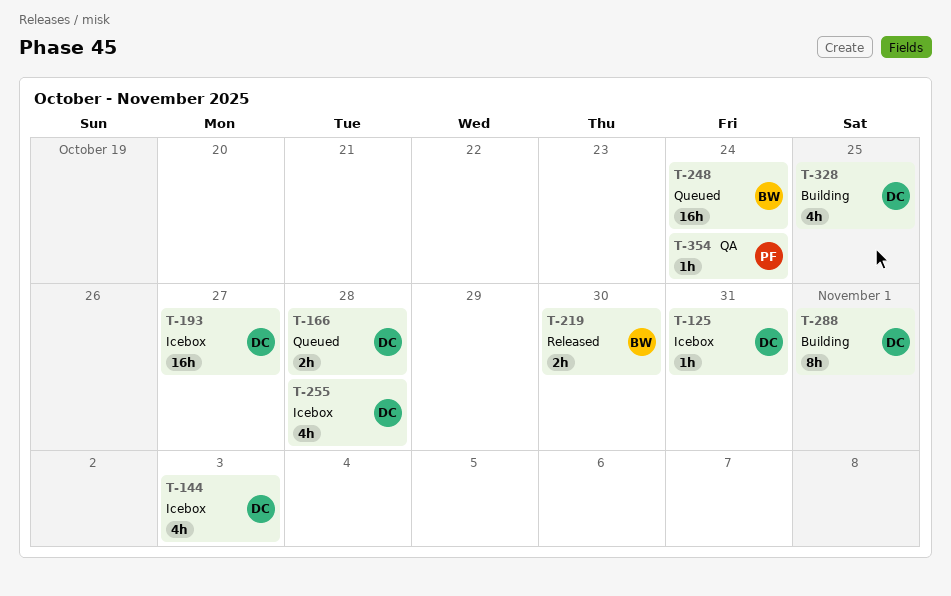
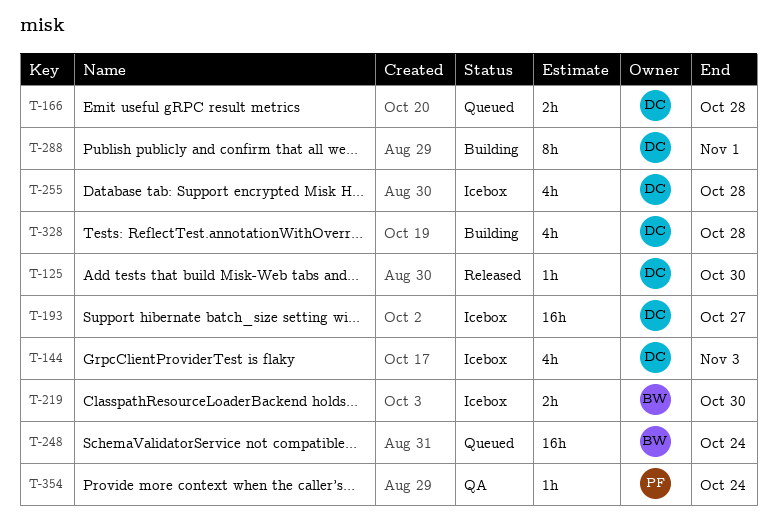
T-125, status: Icebox -> Released
T-125, due: Oct 31 -> Oct 30
T-219, status: Released -> Icebox
T-328, due: Oct 25 -> Oct 28

